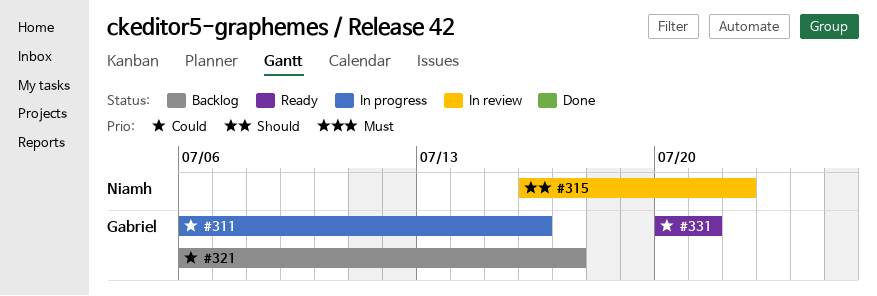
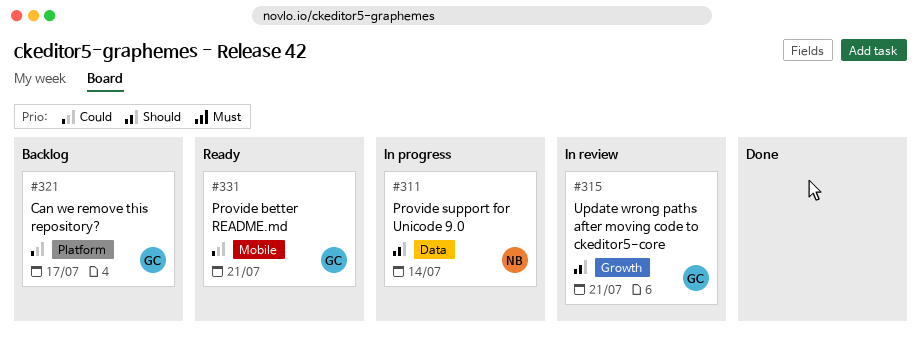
#311, owner: Gabriel -> Niamh
#311, priority: Could -> Should
#311, due: Jul 16 -> Jul 14
#315, owner: Niamh -> Gabriel
#315, due: Jul 22 -> Jul 21

